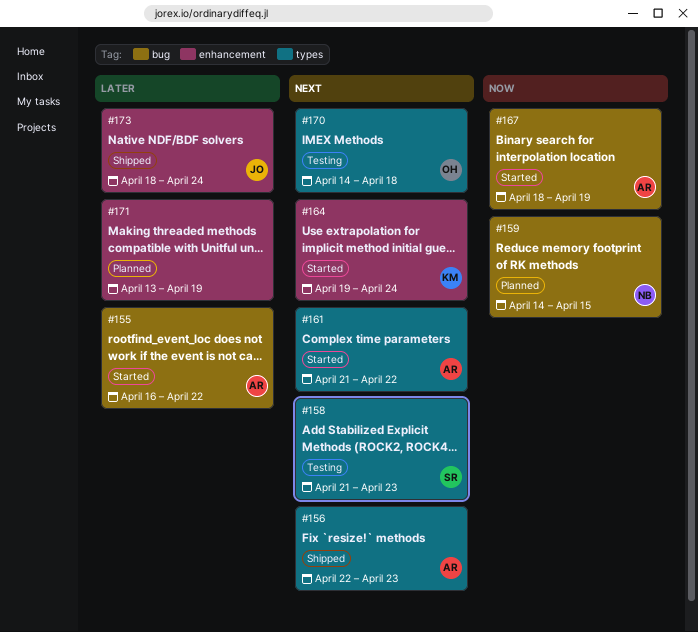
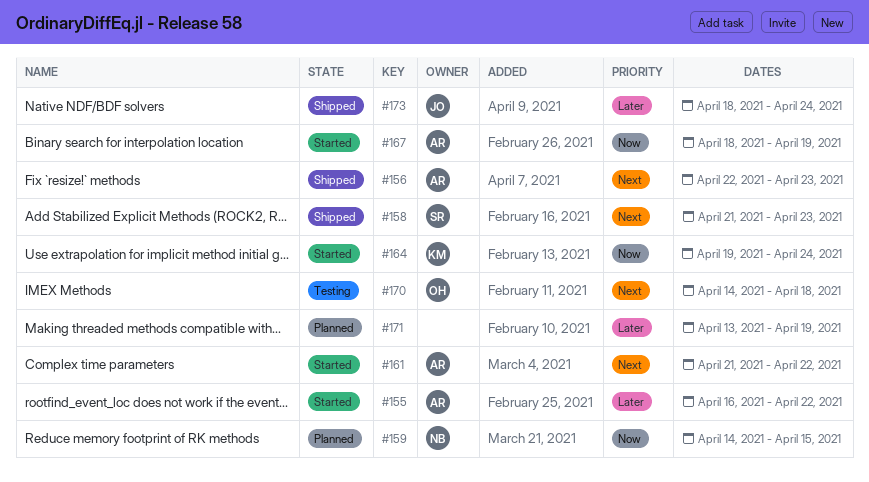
#158, status: Testing -> Shipped
#164, priority: Next -> Now

